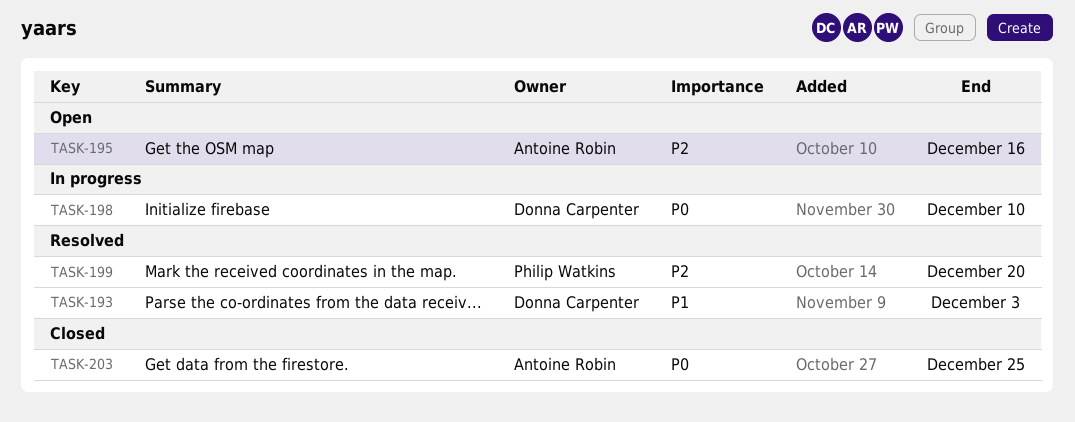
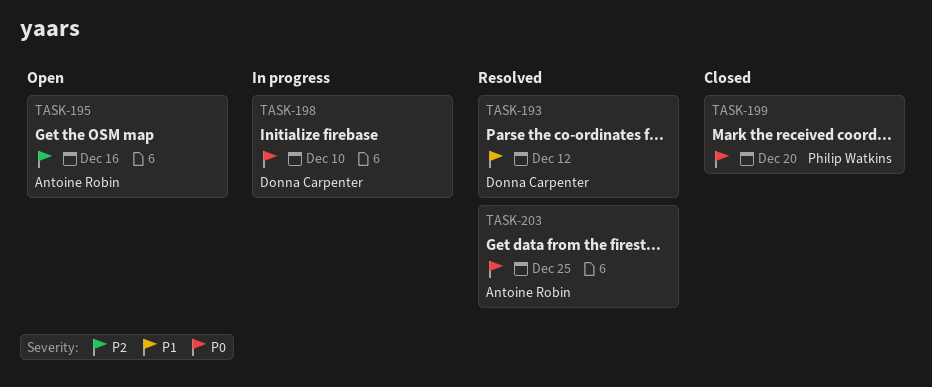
TASK-193, due: Dec 3 -> Dec 12
TASK-199, status: Resolved -> Closed
TASK-199, priority: P2 -> P0
TASK-203, status: Closed -> Resolved

